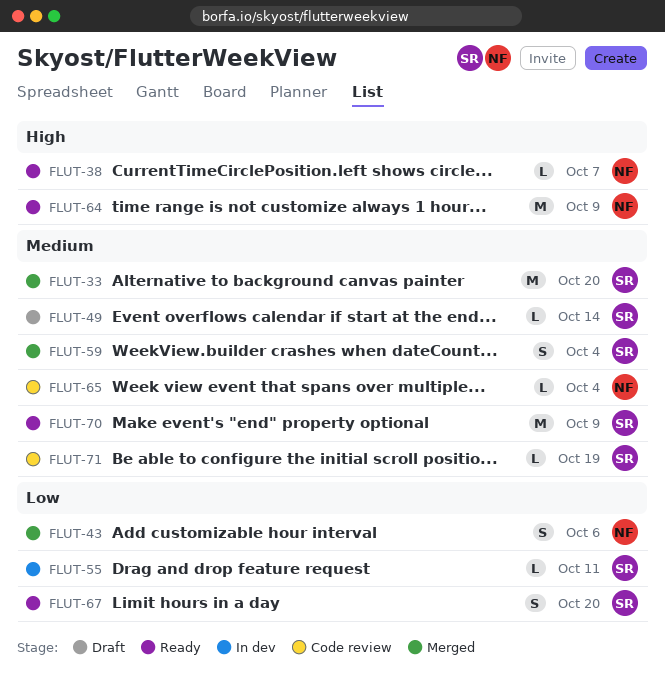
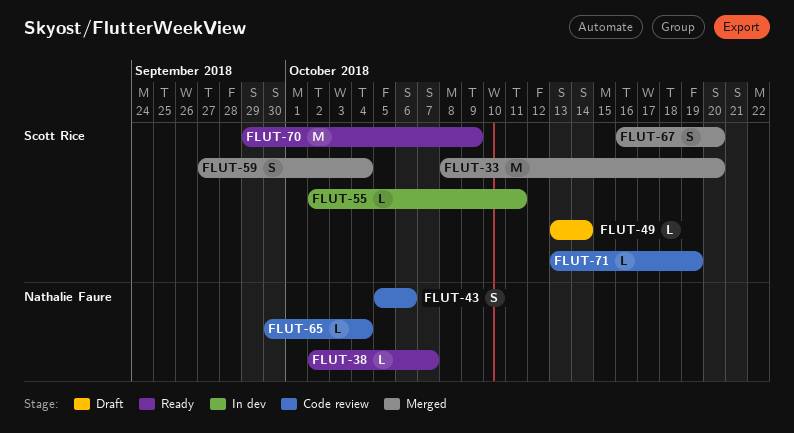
FLUT-43, status: Merged -> Code review
FLUT-64: present -> none
FLUT-67, status: Ready -> Merged

